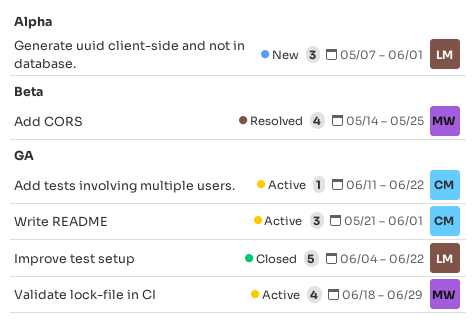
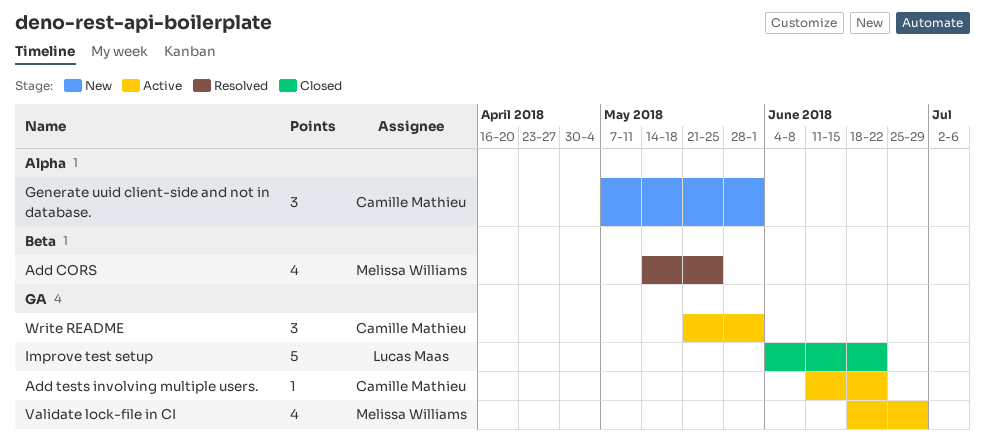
Generate uuid client-side and not in database., owner: Lucas Maas -> Camille Mathieu

